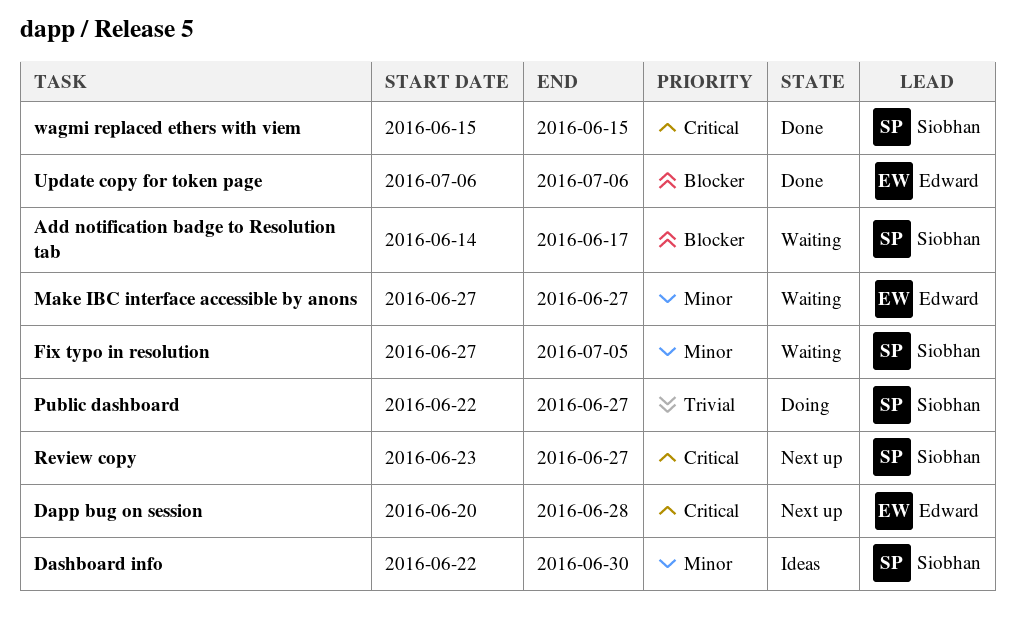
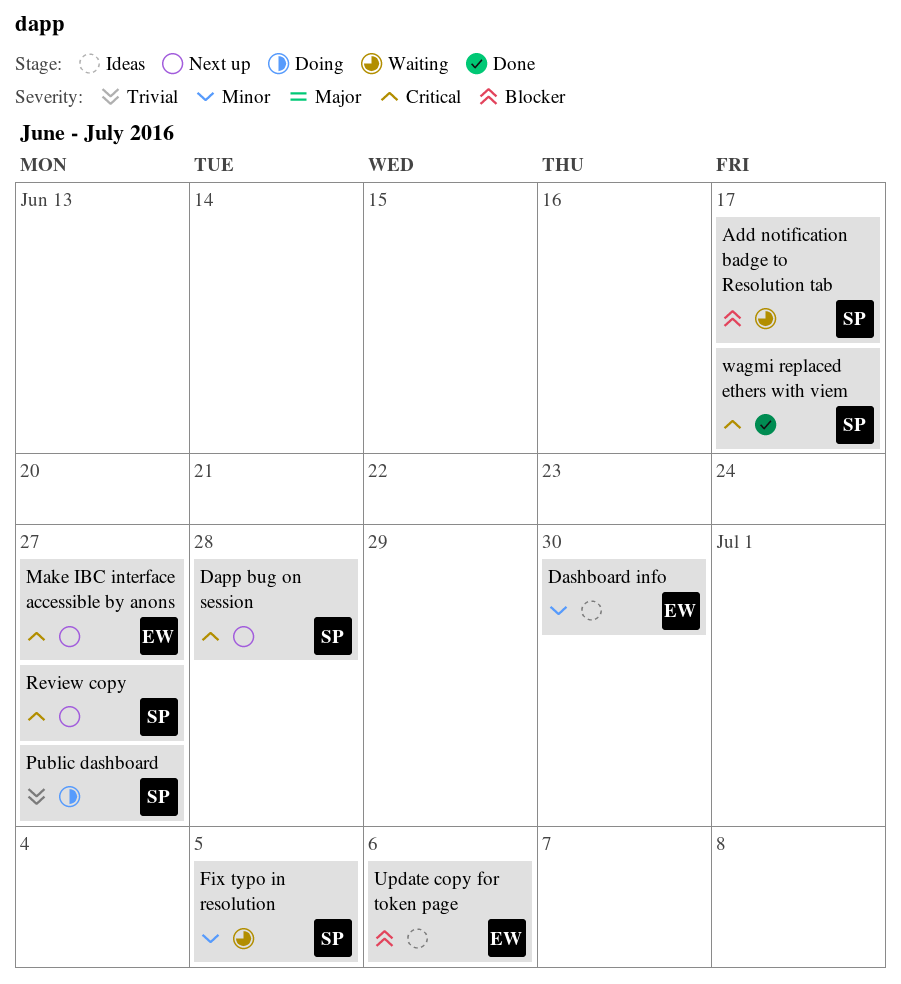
Dapp bug on session, owner: Edward -> Siobhan
Dashboard info, owner: Siobhan -> Edward
Make IBC interface accessible by anons, status: Waiting -> Next up
Make IBC interface accessible by anons, priority: Minor -> Critical
Update copy for token page, status: Done -> Ideas
wagmi replaced ethers with viem, due: Jun 15 -> Jun 17

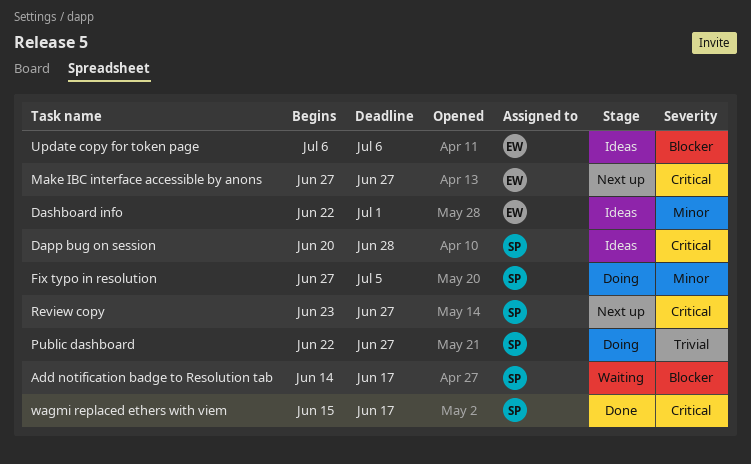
Dapp bug on session, status: Next up -> Ideas
Dashboard info, due: Jun 30 -> Jul 1
Fix typo in resolution, status: Waiting -> Doing

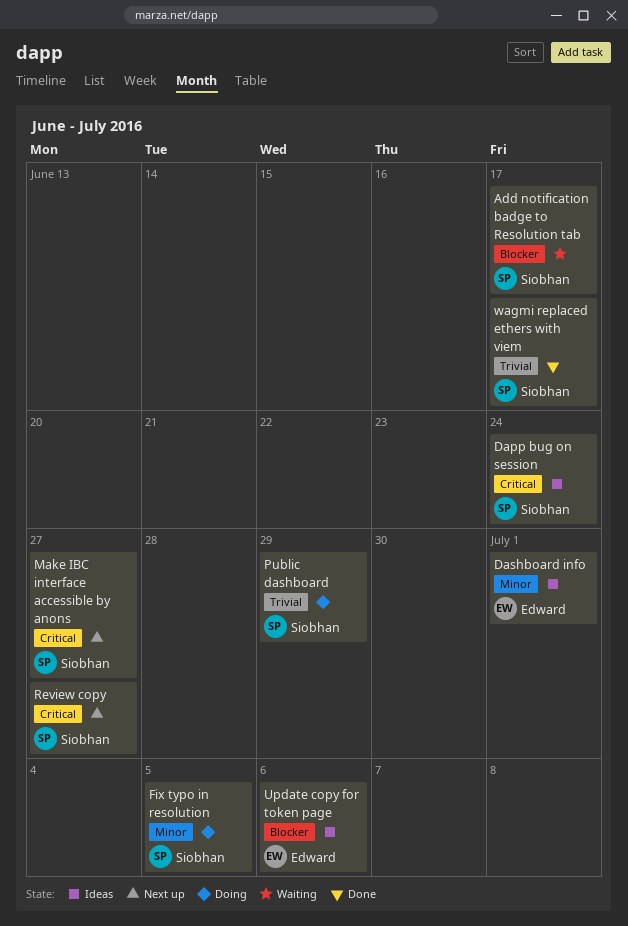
Dapp bug on session, due: Jun 28 -> Jun 24
Make IBC interface accessible by anons, owner: Edward -> Siobhan
Public dashboard, due: Jun 27 -> Jun 29
wagmi replaced ethers with viem, priority: Critical -> Trivial

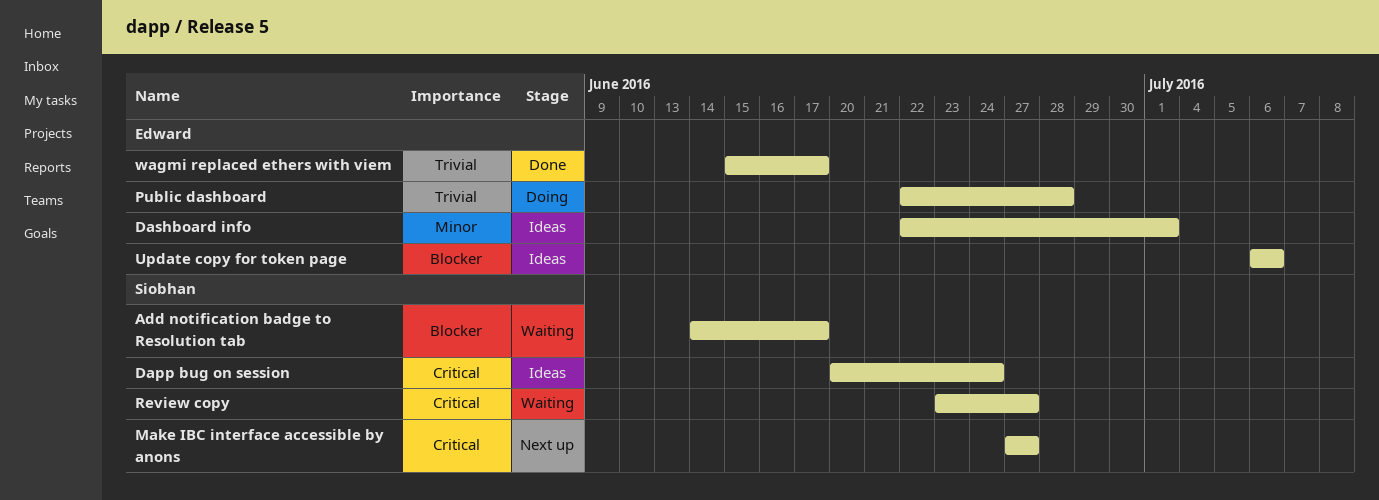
Fix typo in resolution: present -> none
Public dashboard, owner: Siobhan -> Edward
Public dashboard, due: Jun 29 -> Jun 28
Review copy, status: Next up -> Waiting
wagmi replaced ethers with viem, owner: Siobhan -> Edward

